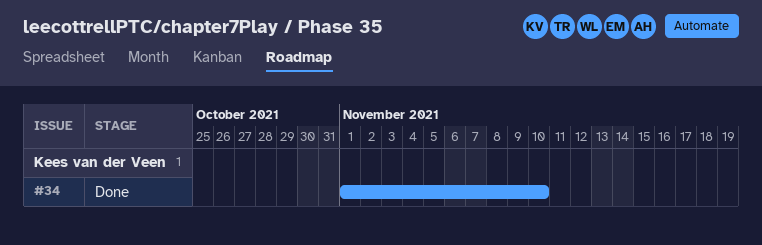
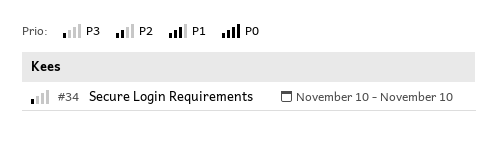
#34, start: Nov 1 -> Nov 10

